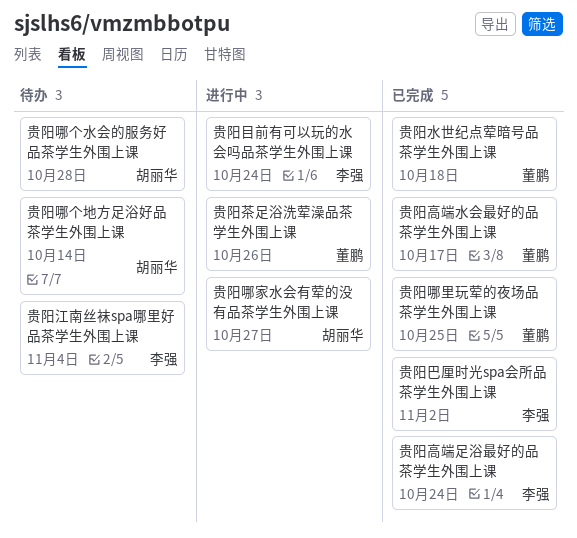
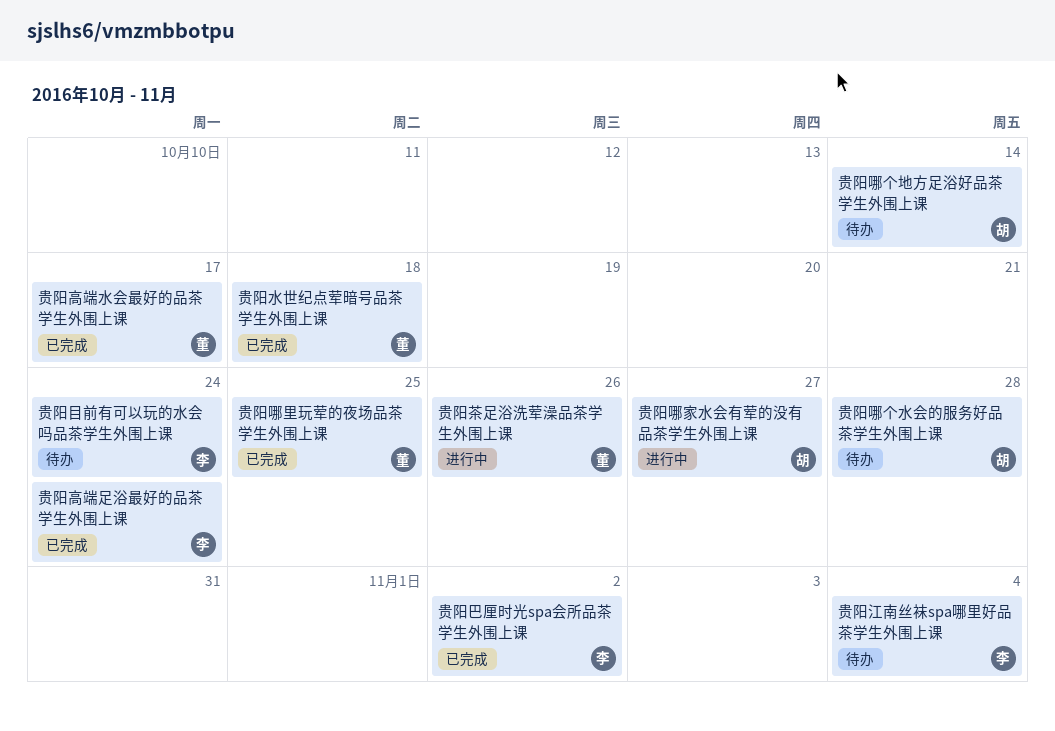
贵阳目前有可以玩的水会吗品茶学生外围上课, status: 进行中 -> 待办

